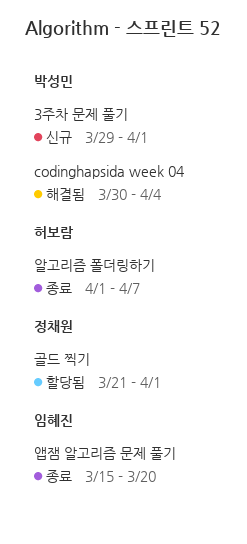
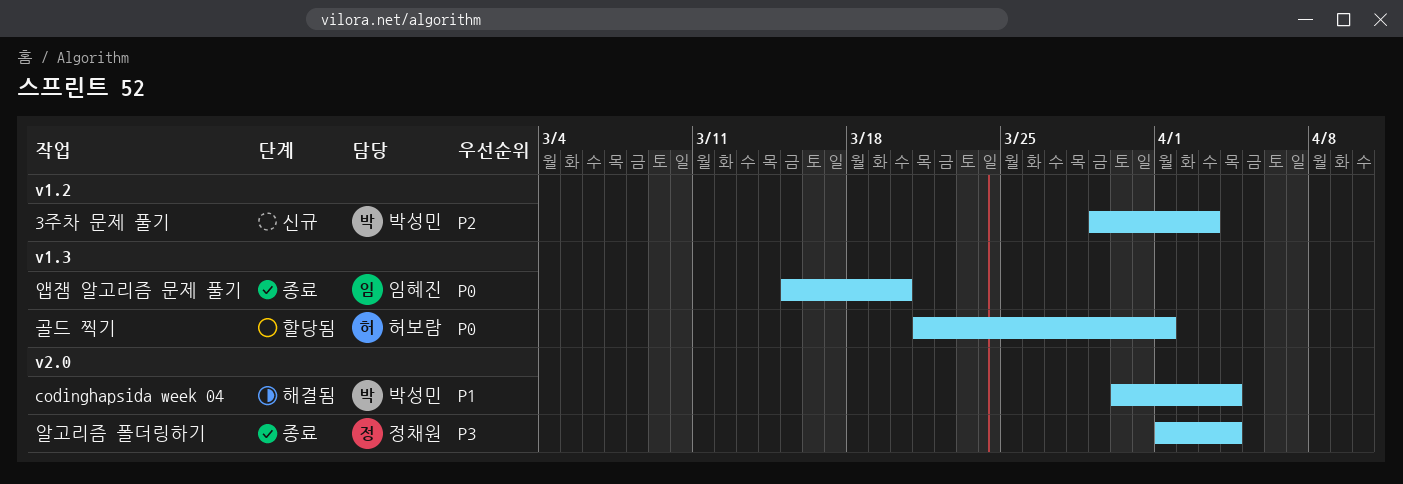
3주차 문제 풀기, due: Apr 1 -> Apr 3
골드 찍기, owner: 정채원 -> 허보람
알고리즘 폴더링하기, owner: 허보람 -> 정채원
알고리즘 폴더링하기, due: Apr 7 -> Apr 4

